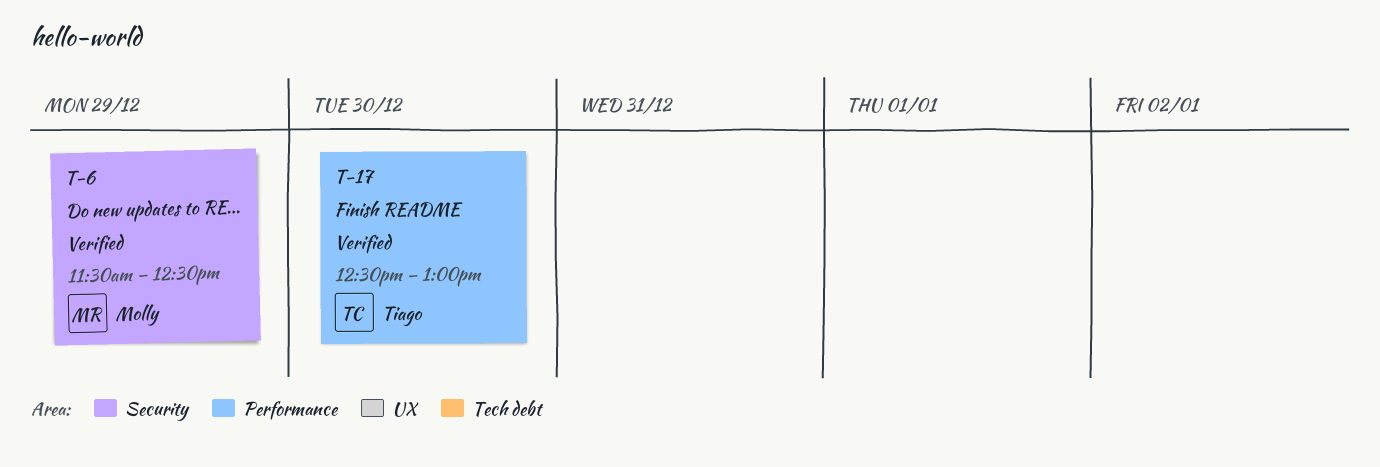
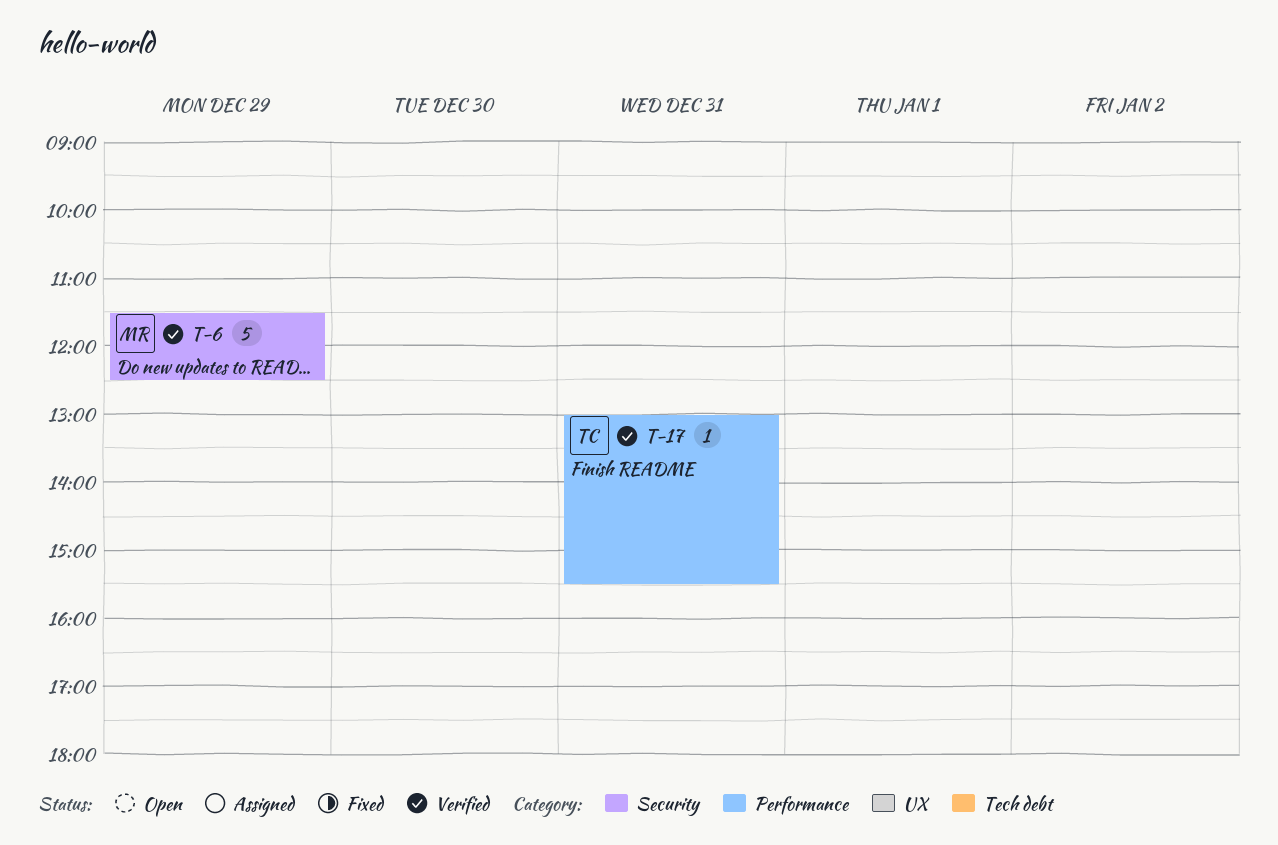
T-17, day: Dec 30 -> Dec 31
T-17, begins: 12:30 -> 13:00
T-17, ends: 13:00 -> 15:30

